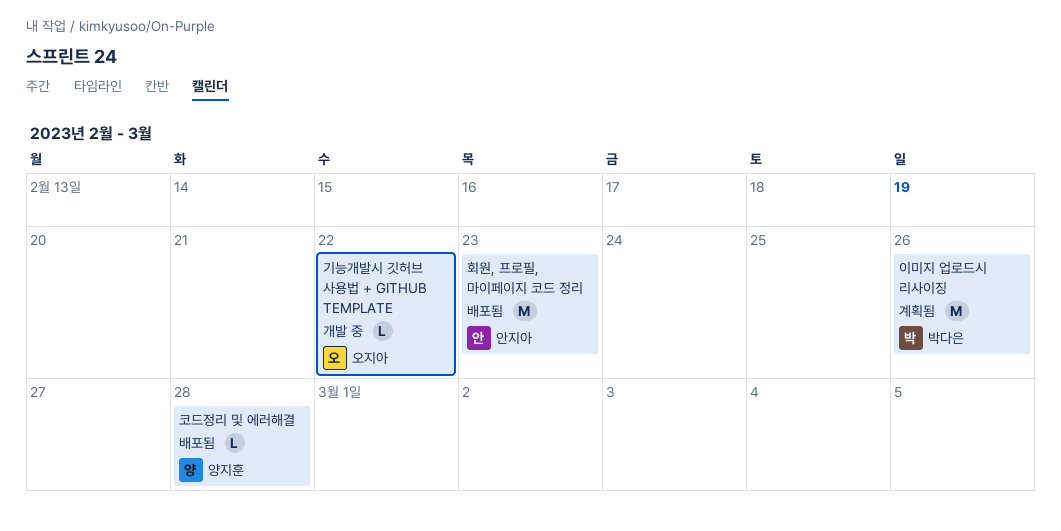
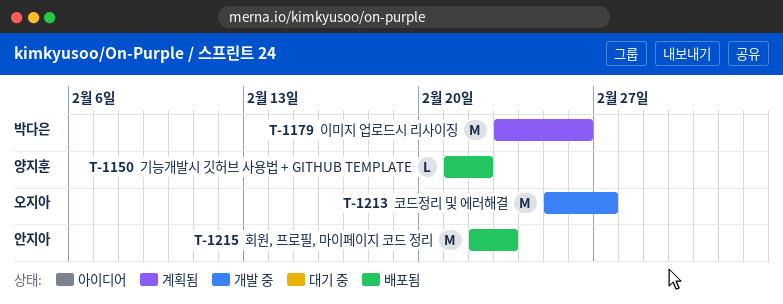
기능개발시 깃허브 사용법 + GITHUB TEMPLATE, status: 개발 중 -> 배포됨
기능개발시 깃허브 사용법 + GITHUB TEMPLATE, owner: 오지아 -> 양지훈
코드정리 및 에러해결, status: 배포됨 -> 개발 중
코드정리 및 에러해결, owner: 양지훈 -> 오지아
코드정리 및 에러해결, estimate: L -> M
코드정리 및 에러해결, due: Feb 28 -> Feb 27

